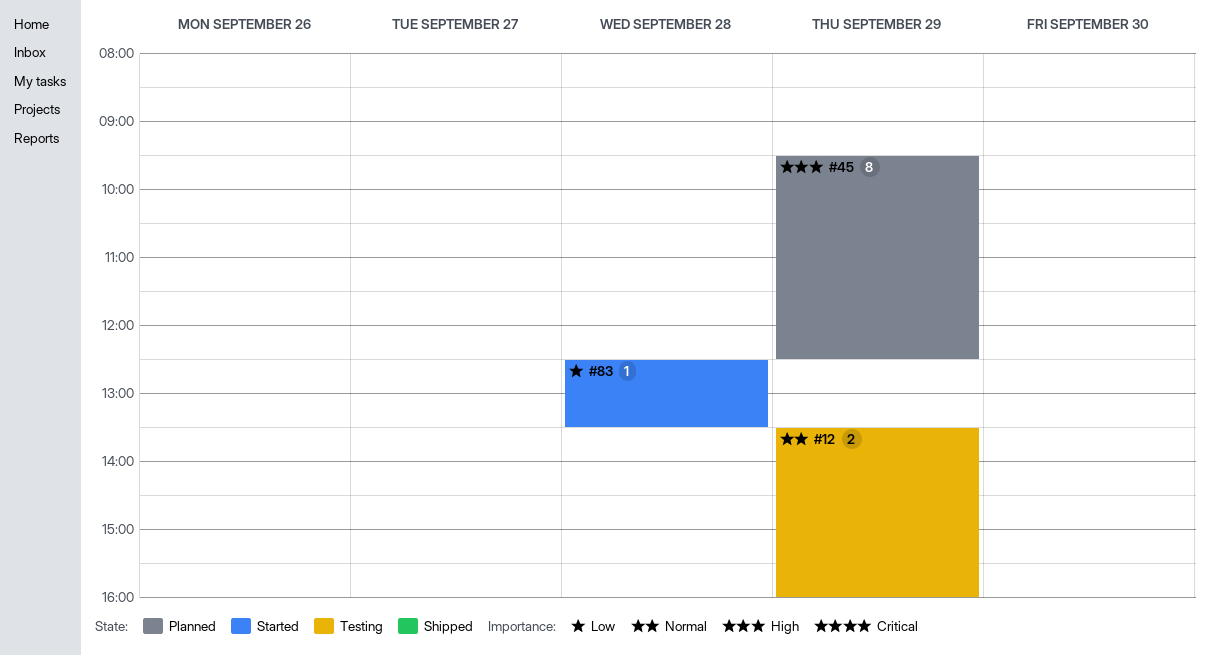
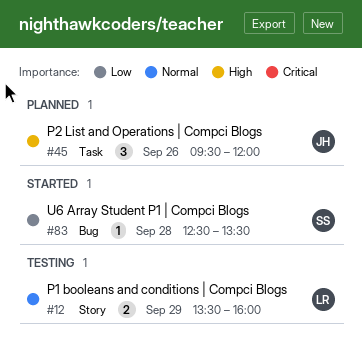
#45, estimate: 8 -> 3
#45, day: Sep 29 -> Sep 26
#45, ends: 12:30 -> 12:00

